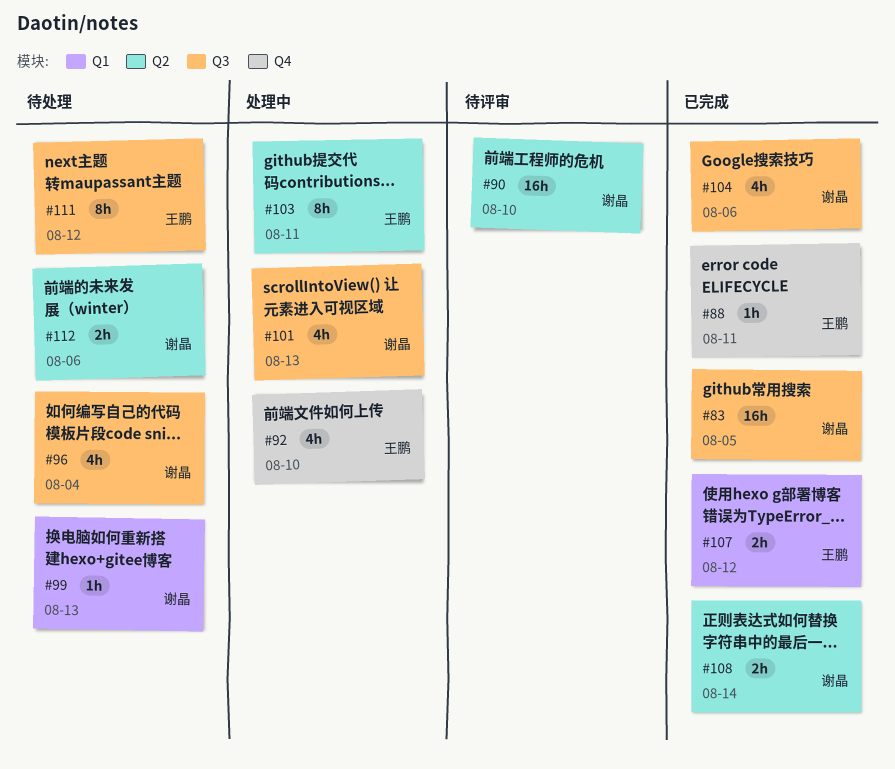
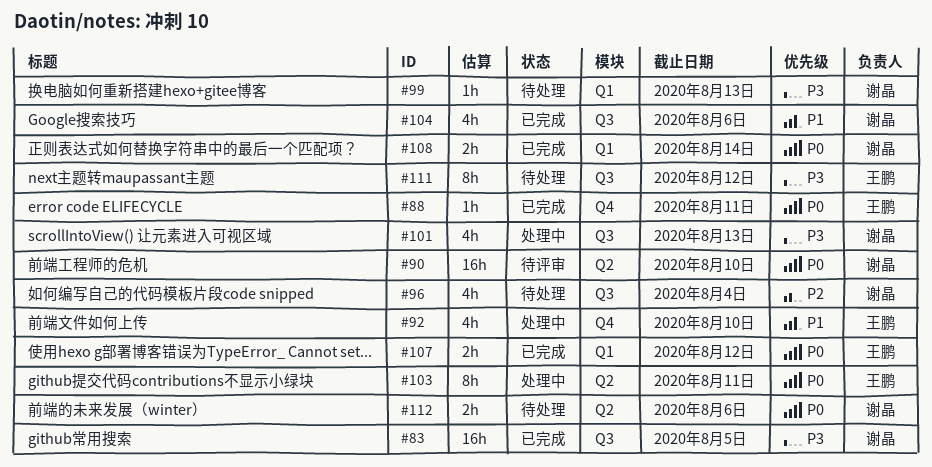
#108, label: Q2 -> Q1

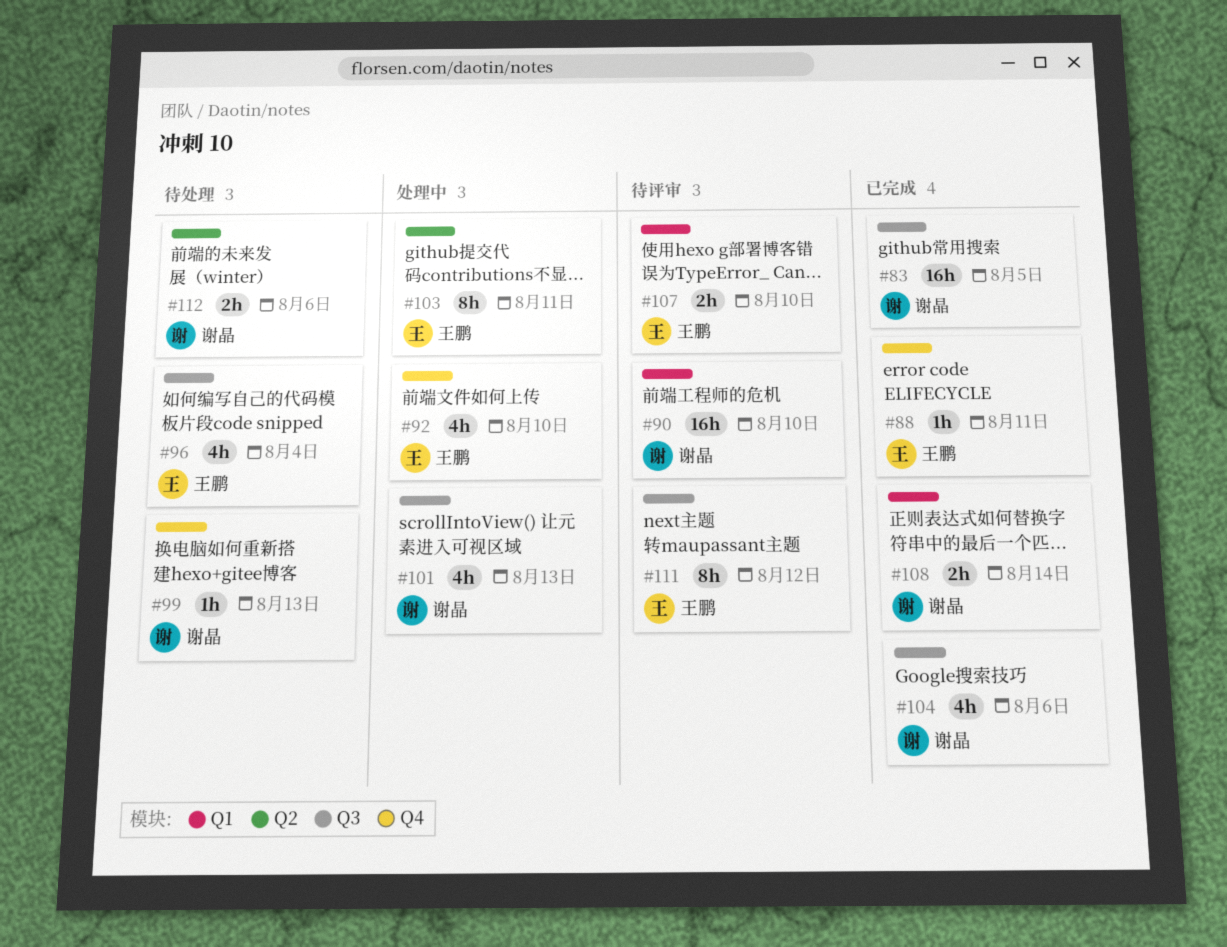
#90, label: Q2 -> Q1
#96, owner: 谢晶 -> 王鹏
#99, label: Q1 -> Q4
#107, status: 已完成 -> 待评审
#107, due: Aug 12 -> Aug 10
#111, status: 待处理 -> 待评审

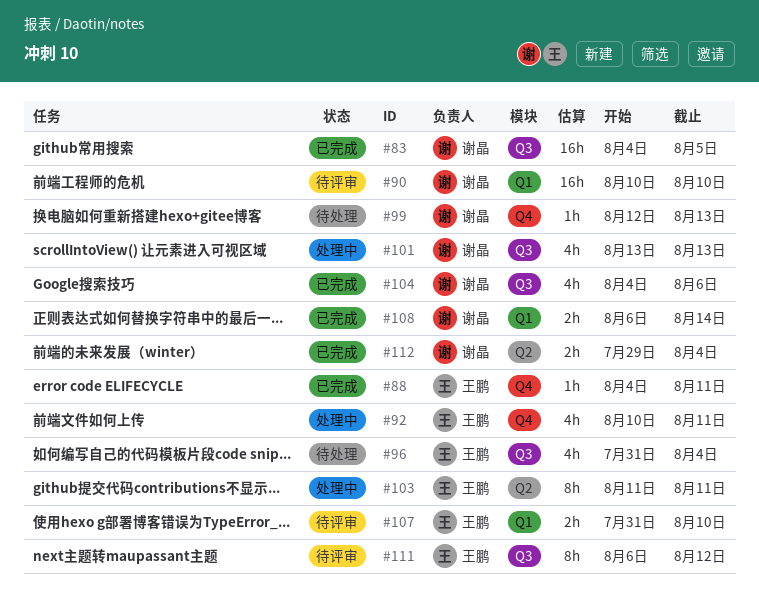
#92, due: Aug 10 -> Aug 11
#112, status: 待处理 -> 已完成
#112, due: Aug 6 -> Aug 4

